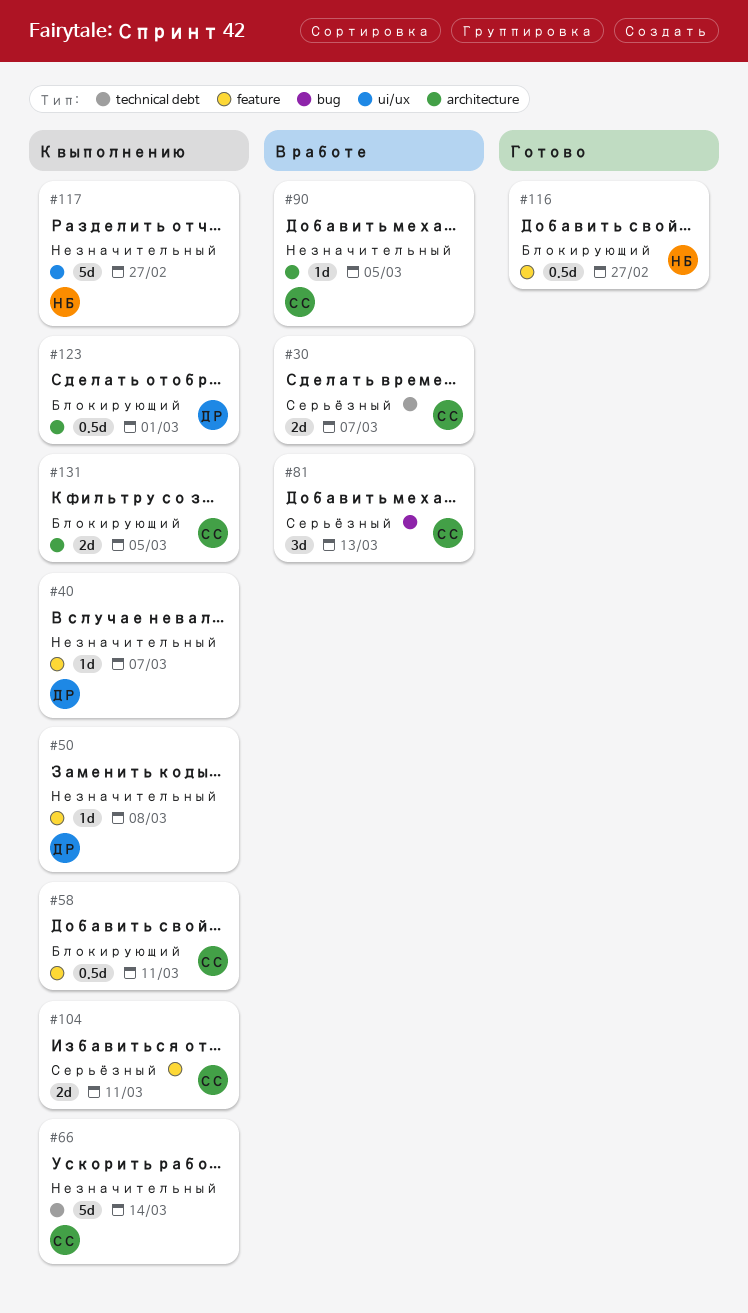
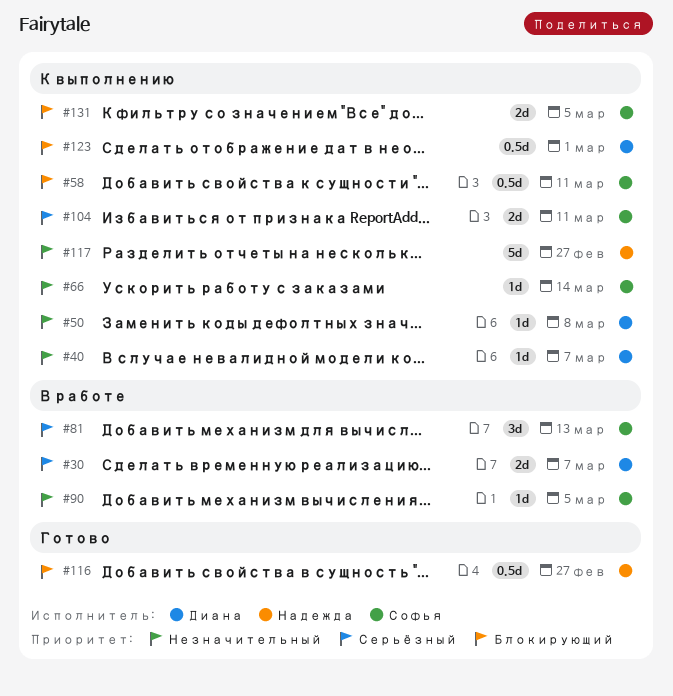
#30, owner: Софья -> Диана
#66, estimate: 5d -> 1d

